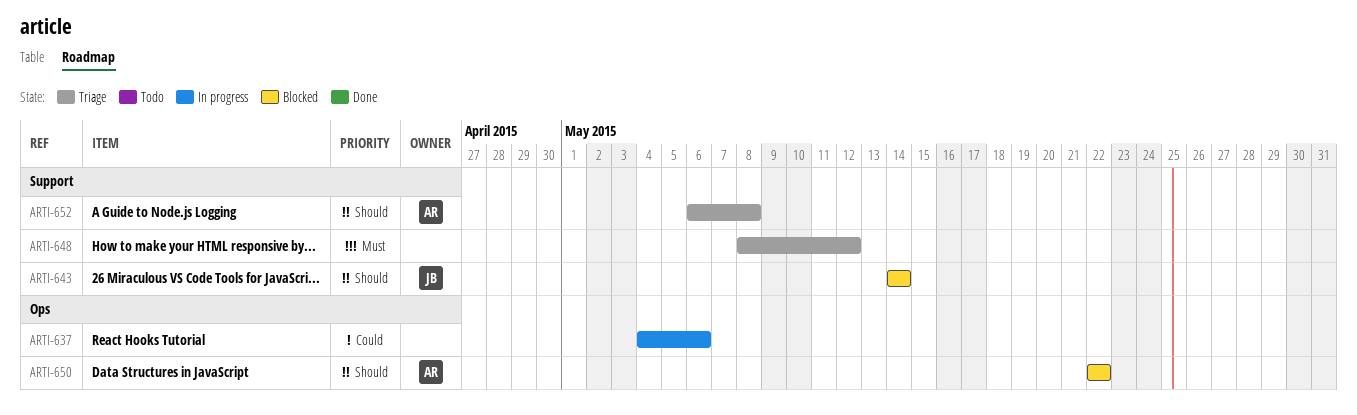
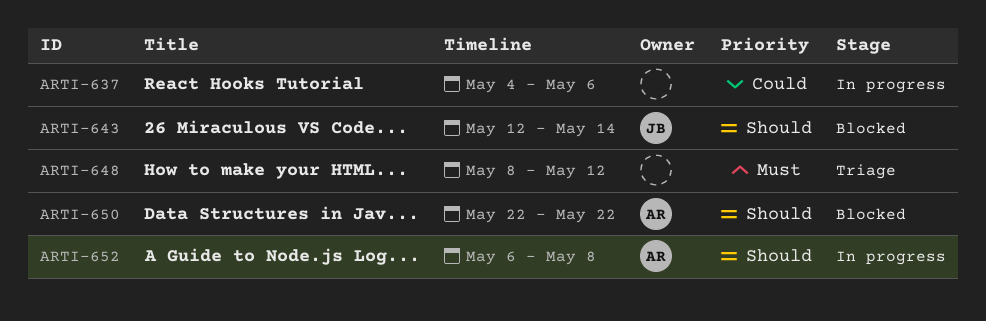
ARTI-643, start: May 14 -> May 12
ARTI-652, status: Triage -> In progress

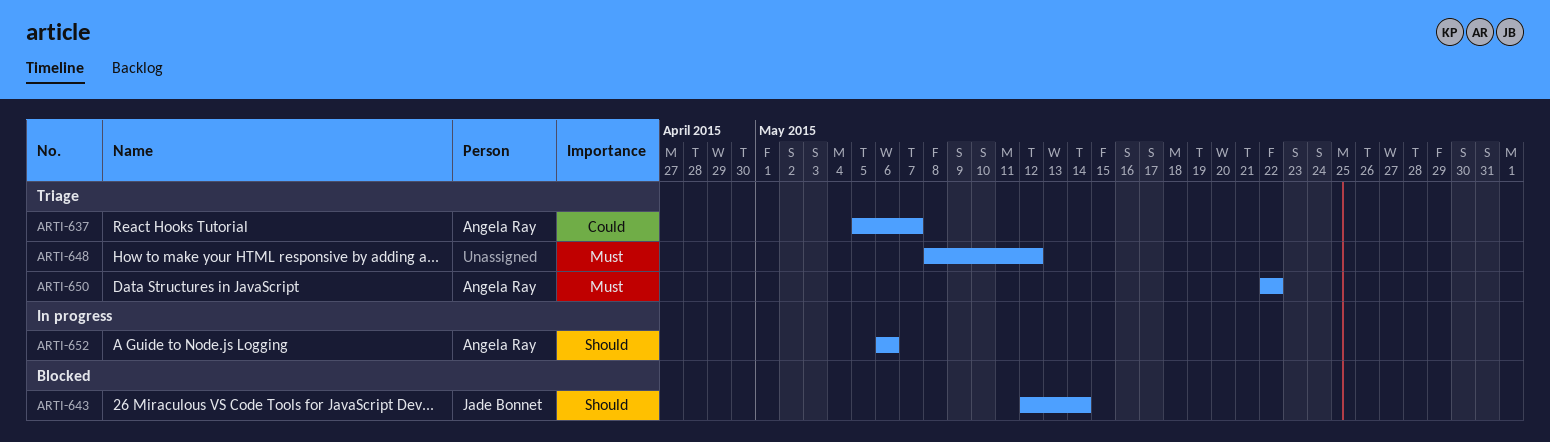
ARTI-637, status: In progress -> Triage
ARTI-637, owner: none -> Angela Ray
ARTI-637, start: May 4 -> May 5
ARTI-637, due: May 6 -> May 7
ARTI-650, status: Blocked -> Triage
ARTI-650, priority: Should -> Must
ARTI-652, due: May 8 -> May 6

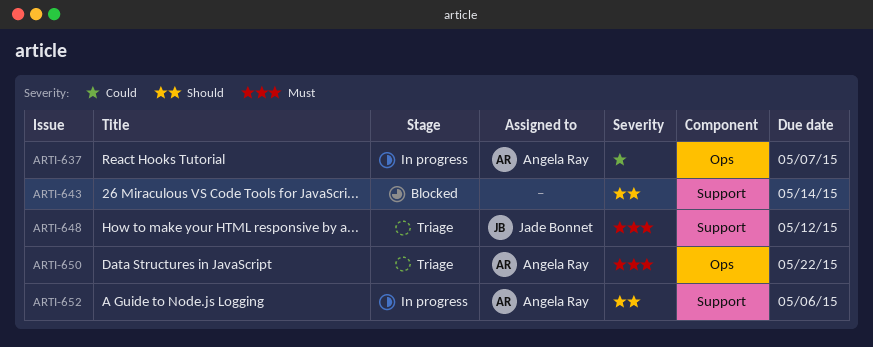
ARTI-637, status: Triage -> In progress
ARTI-643, owner: Jade Bonnet -> none
ARTI-648, owner: none -> Jade Bonnet

